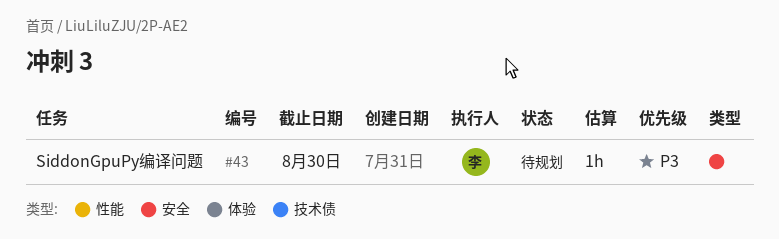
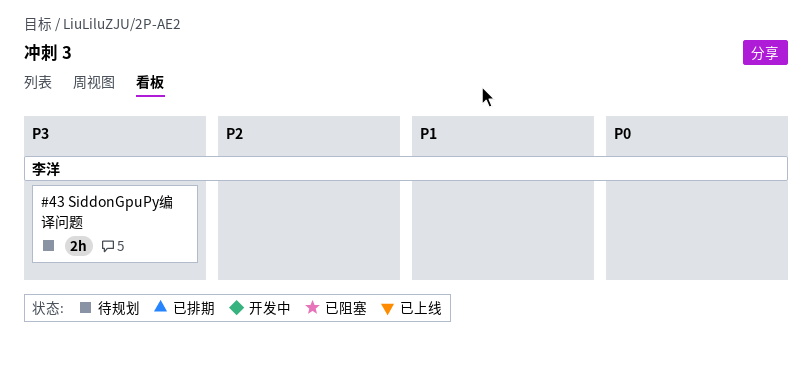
#43, estimate: 1h -> 2h

